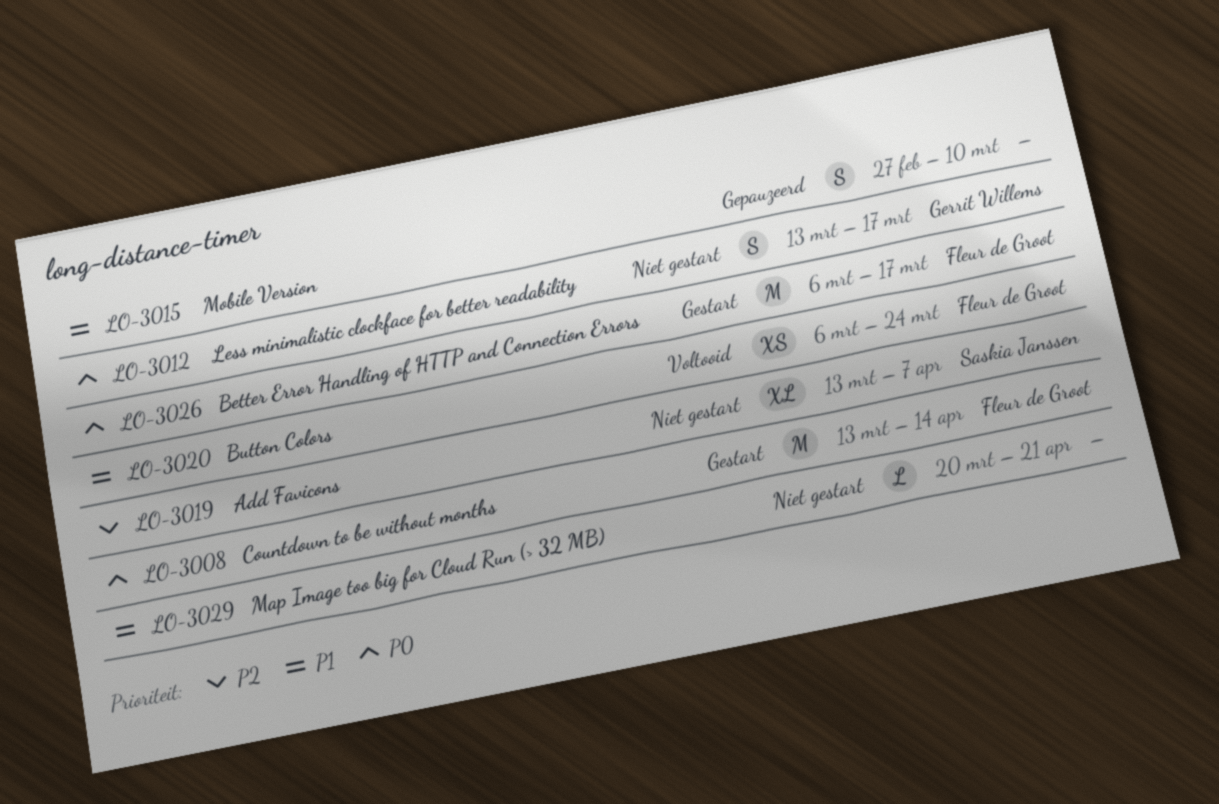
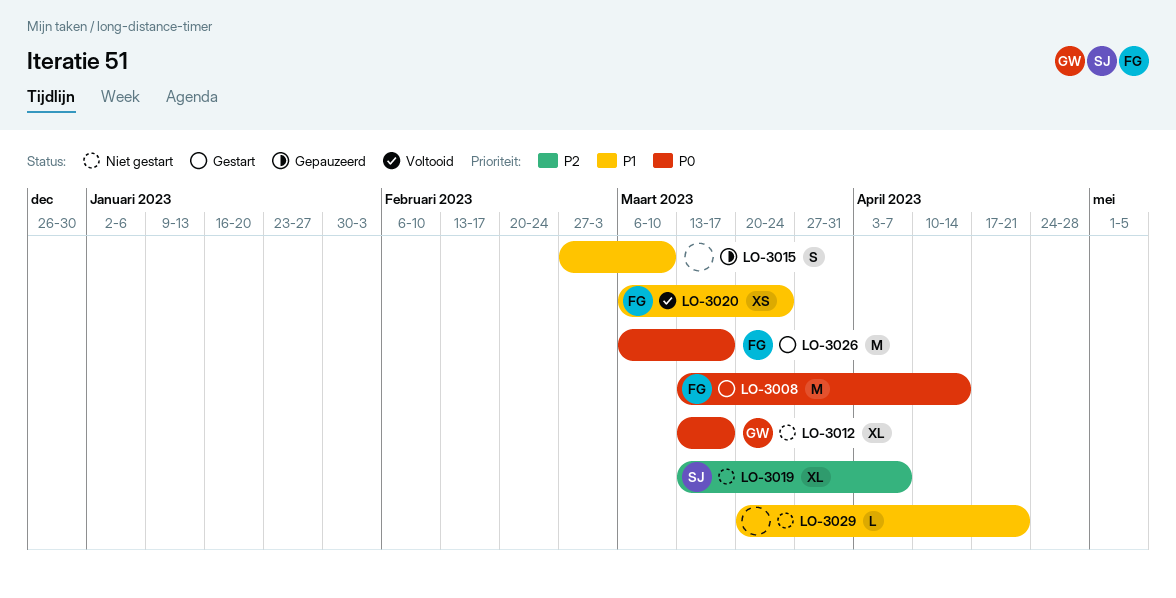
LO-3012, estimate: S -> XL

